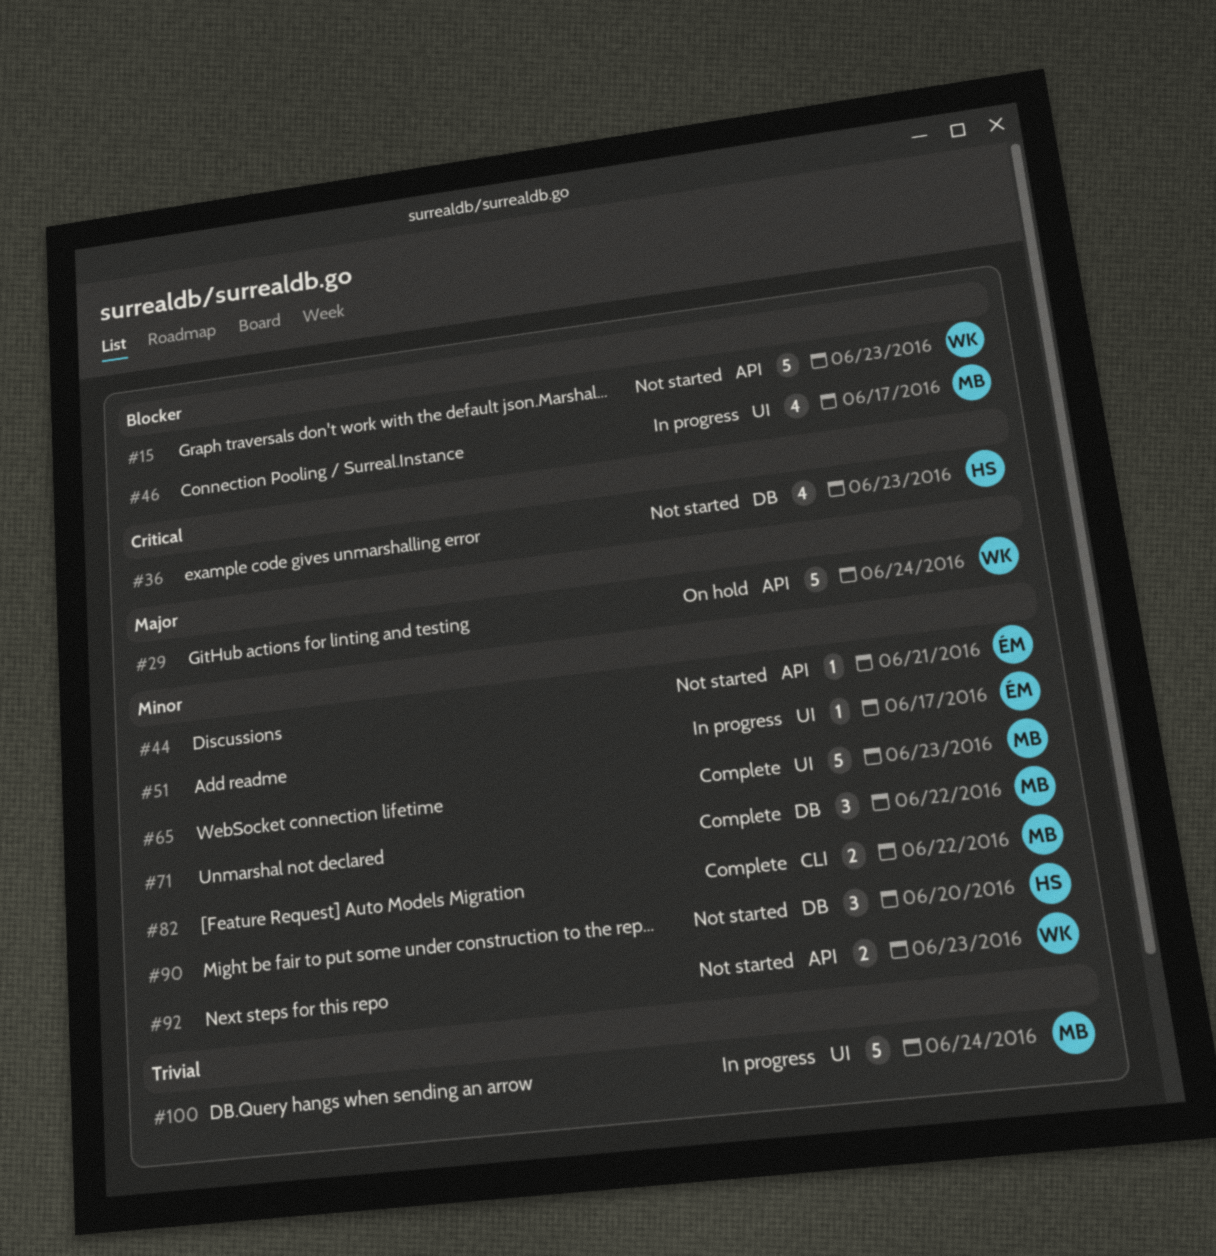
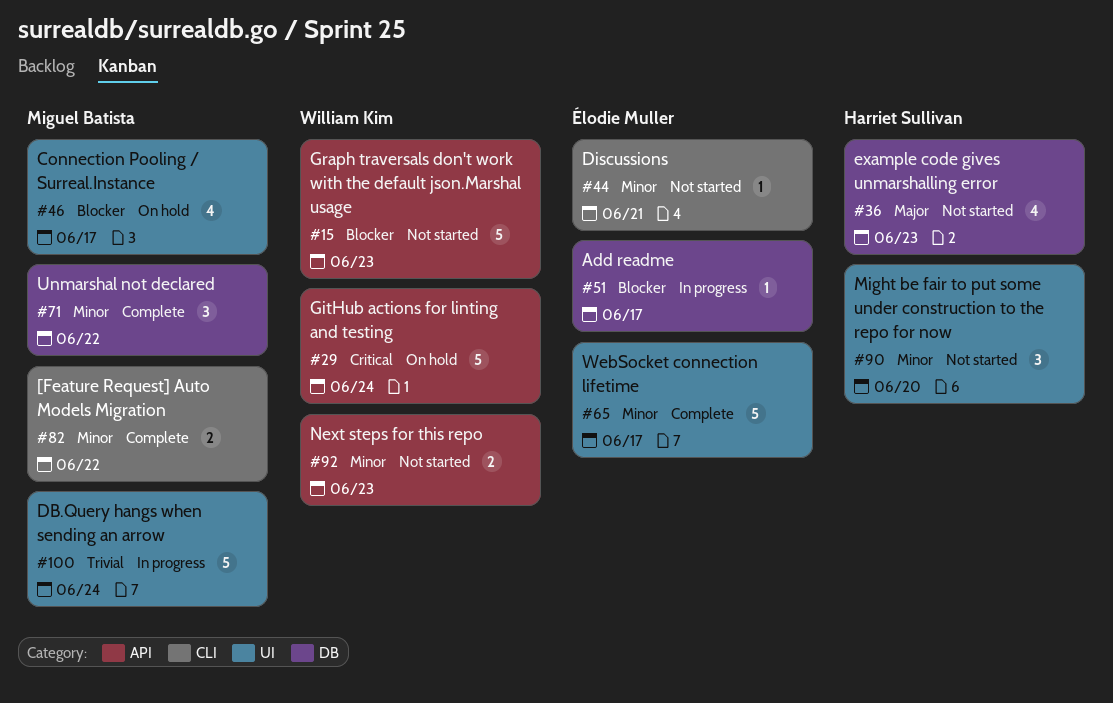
#29, priority: Major -> Critical
#36, priority: Critical -> Major
#44, label: API -> CLI
#46, status: In progress -> On hold
#51, priority: Minor -> Blocker
#51, label: UI -> DB
#65, owner: Miguel Batista -> Élodie Muller
#65, due: Jun 23 -> Jun 17
#90, label: DB -> UI

